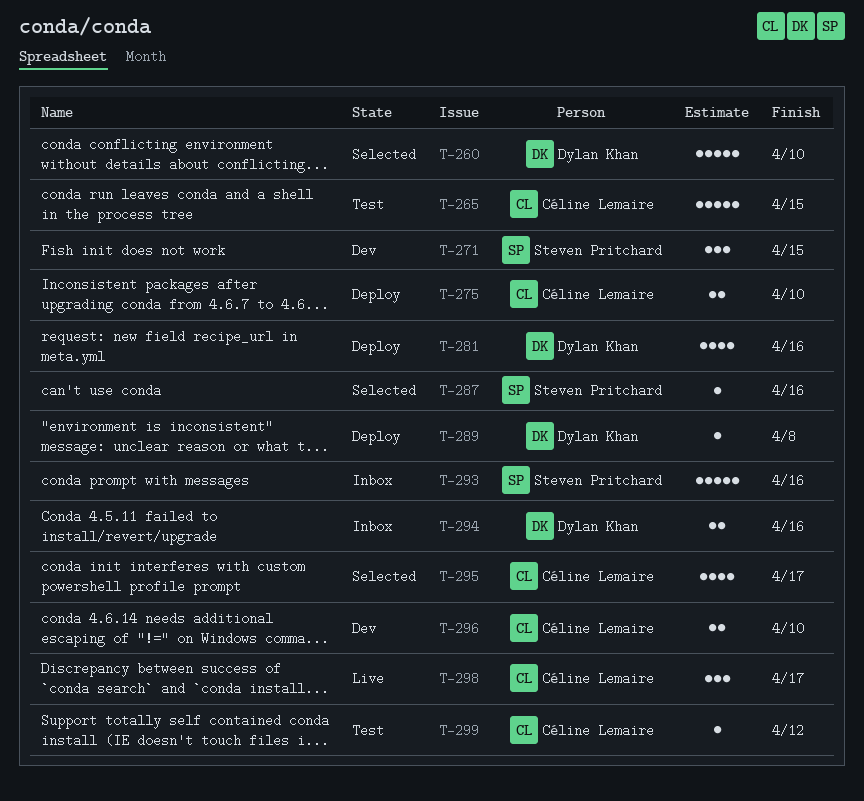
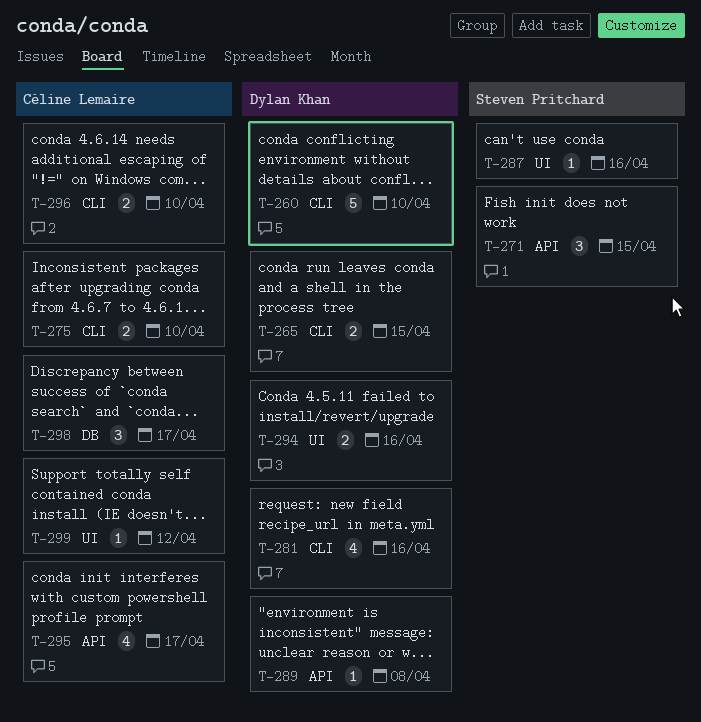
T-265, owner: Céline Lemaire -> Dylan Khan
T-265, estimate: 5 -> 2
T-293: present -> none

